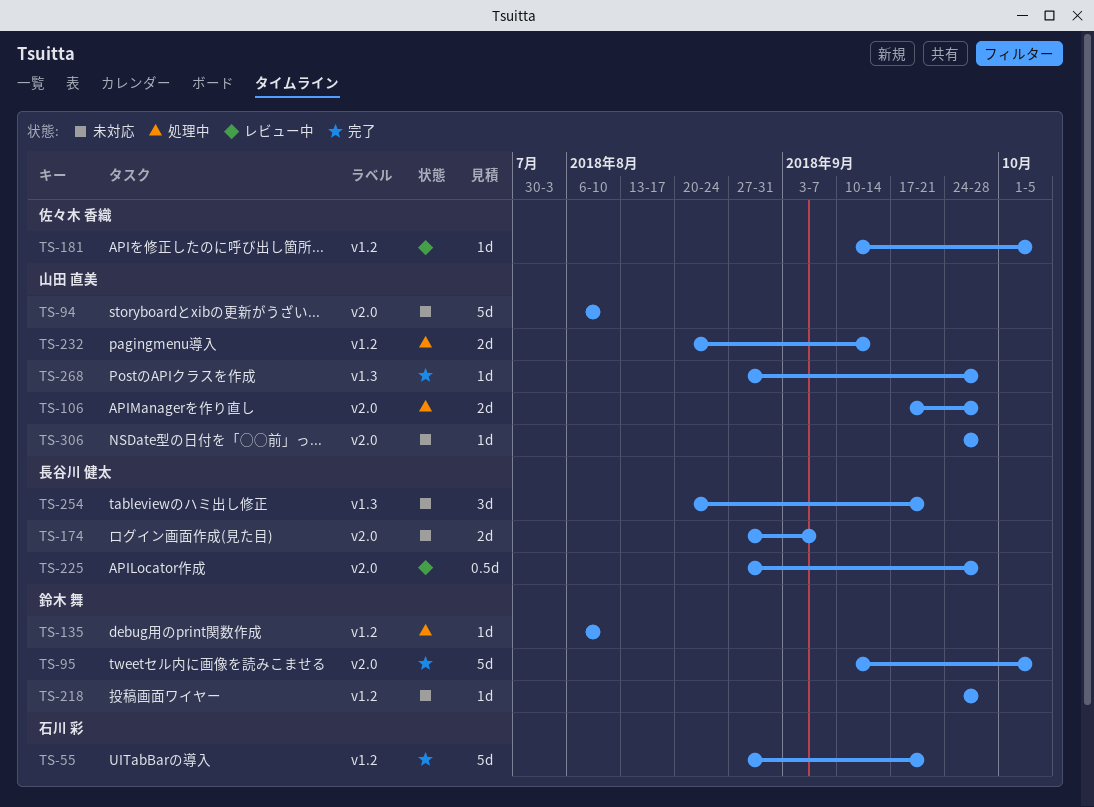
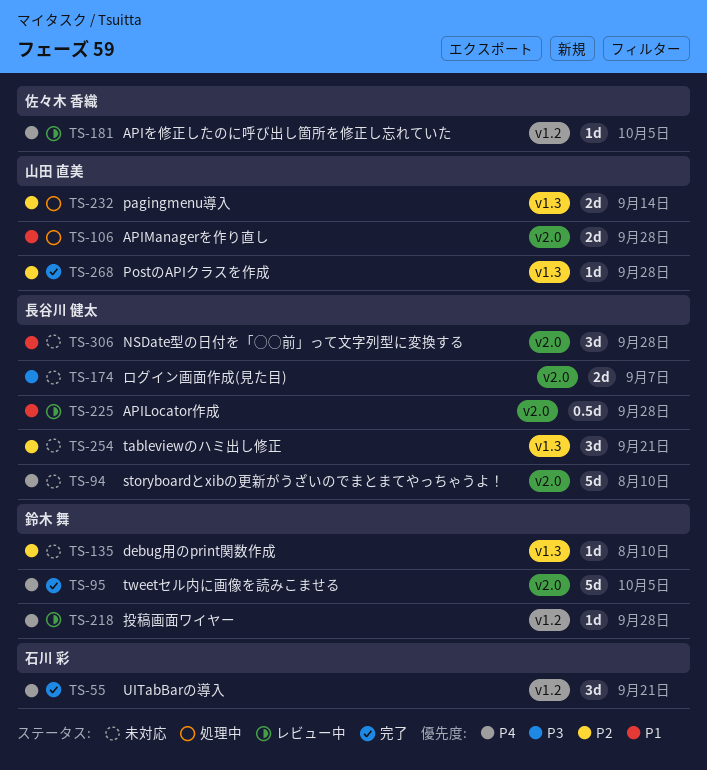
TS-55, estimate: 5d -> 3d
TS-94, owner: 山田 直美 -> 長谷川 健太
TS-135, status: 処理中 -> 未対応
TS-135, label: v1.2 -> v1.3
TS-218, status: 未対応 -> レビュー中
TS-232, label: v1.2 -> v1.3
TS-306, owner: 山田 直美 -> 長谷川 健太
TS-306, estimate: 1d -> 3d

